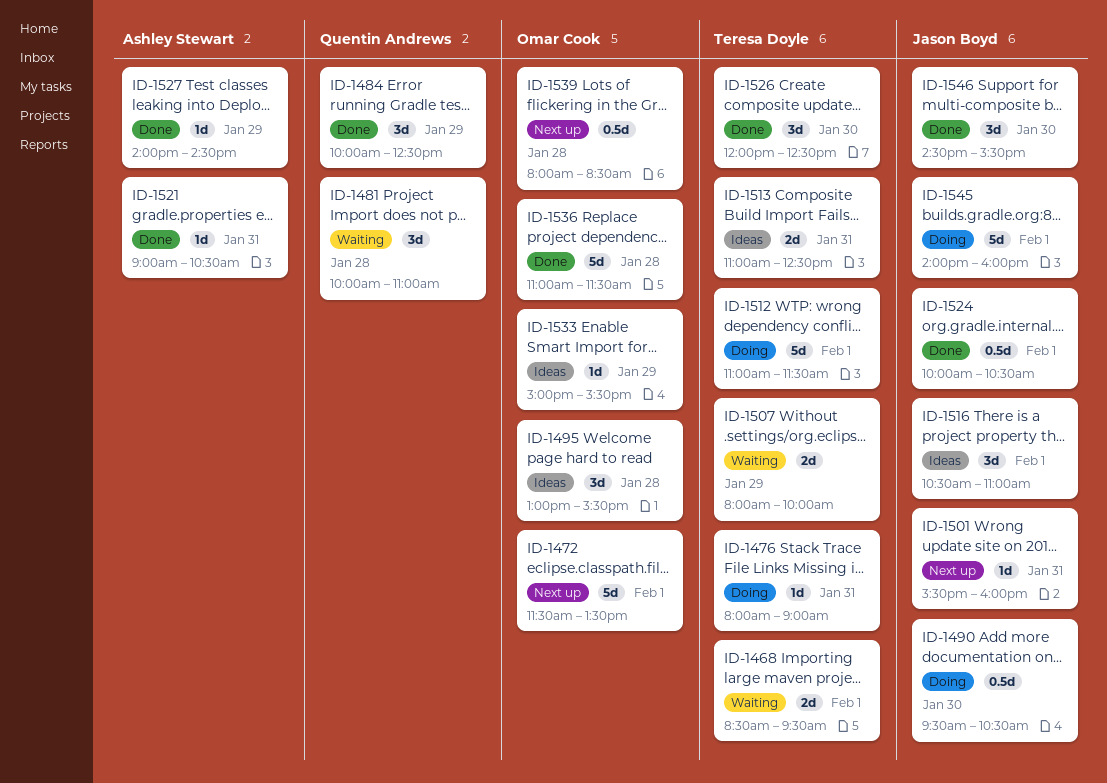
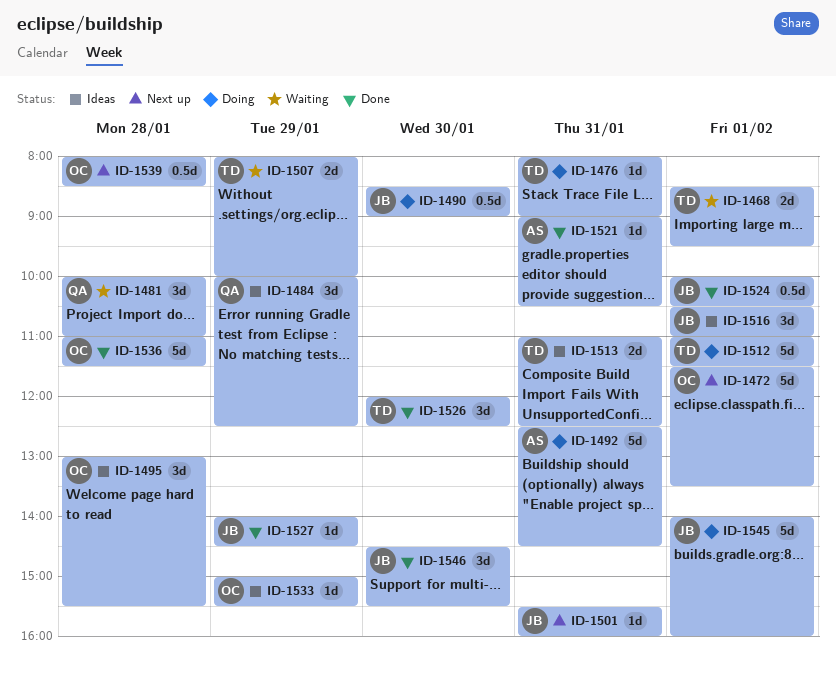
ID-1484, status: Done -> Ideas
ID-1490, begins: 09:30 -> 08:30
ID-1490, ends: 10:30 -> 09:00
ID-1492: none -> present
ID-1527, owner: Ashley Stewart -> Jason Boyd

